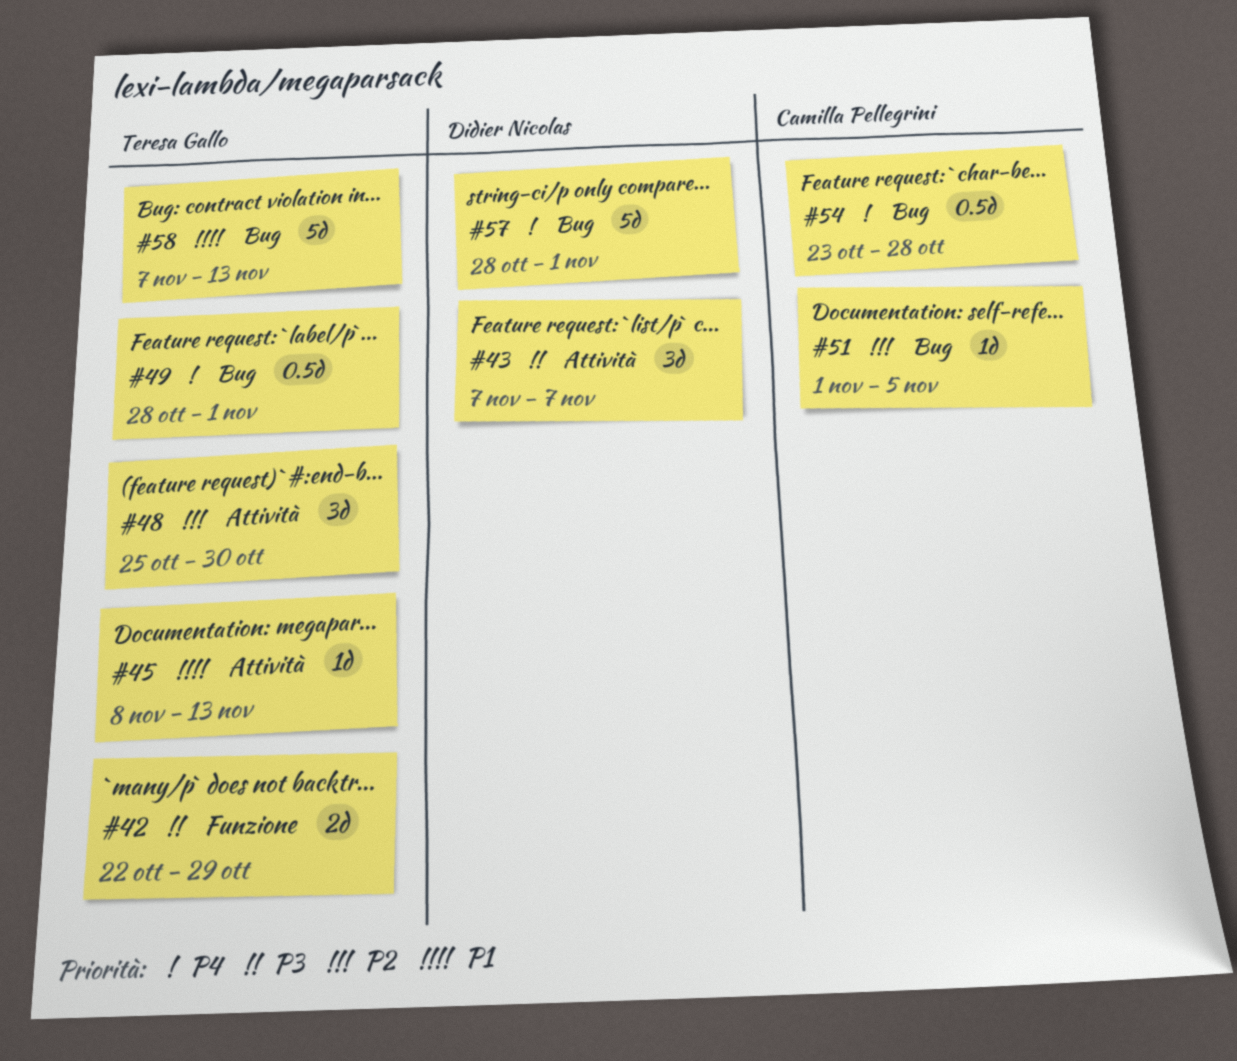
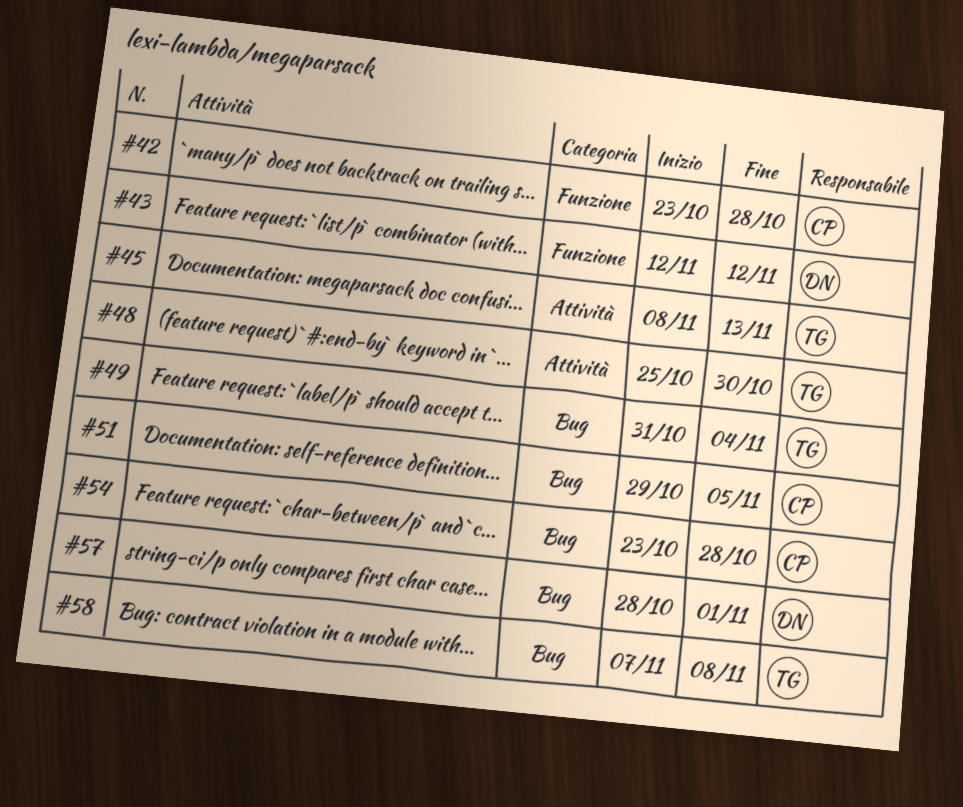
#42, owner: Teresa Gallo -> Camilla Pellegrini
#42, start: Oct 22 -> Oct 23
#42, due: Oct 29 -> Oct 28
#43, label: Attività -> Funzione
#43, start: Nov 7 -> Nov 12
#43, due: Nov 7 -> Nov 12
#49, start: Oct 28 -> Oct 31
#49, due: Nov 1 -> Nov 4
#51, start: Nov 1 -> Oct 29
#58, due: Nov 13 -> Nov 8

